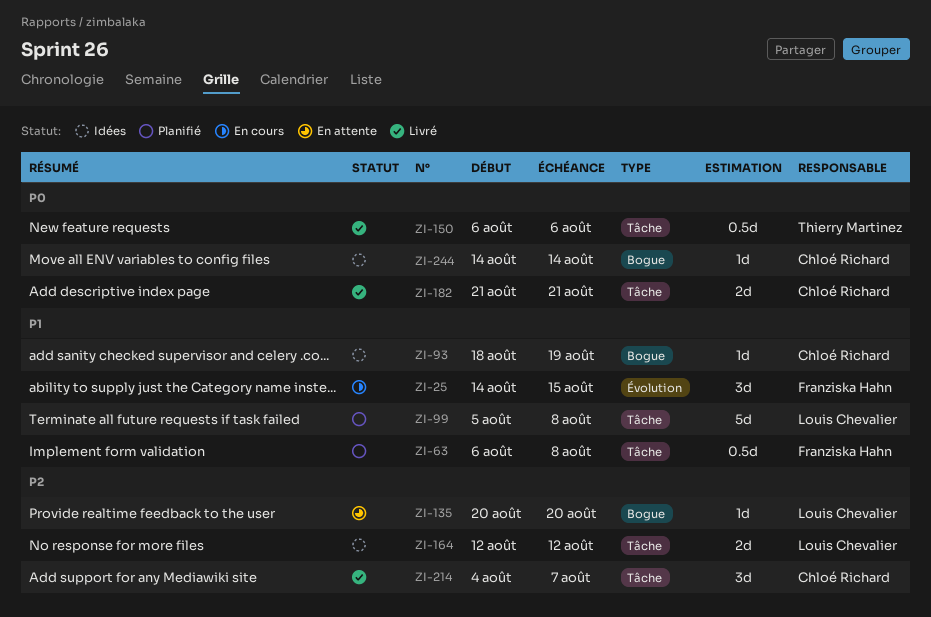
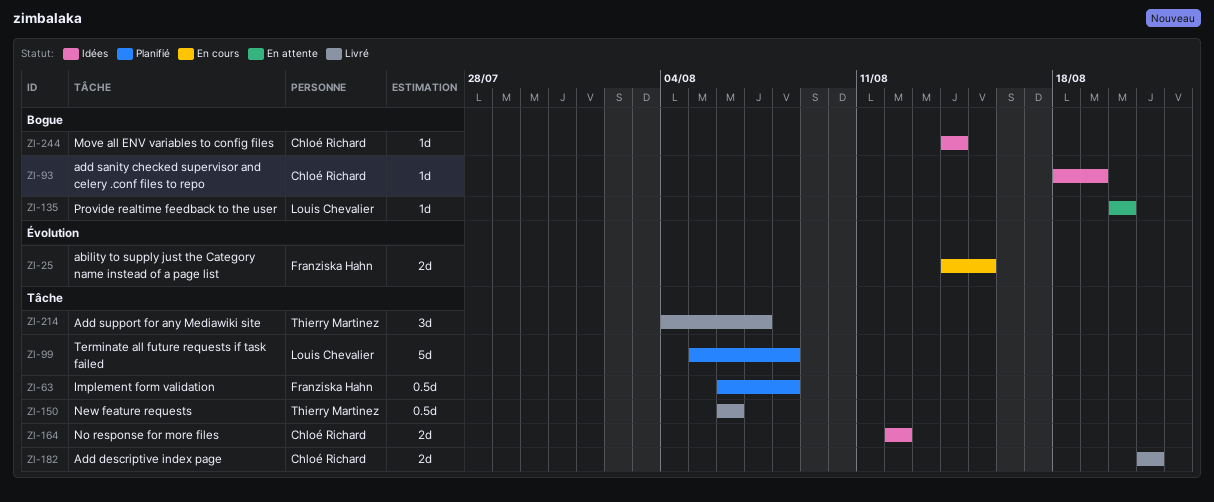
ZI-25, estimate: 3d -> 2d
ZI-164, owner: Louis Chevalier -> Chloé Richard
ZI-214, owner: Chloé Richard -> Thierry Martinez

